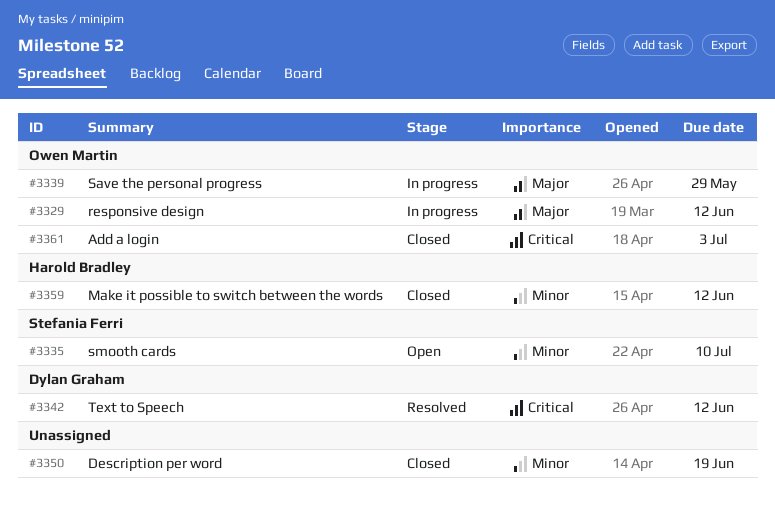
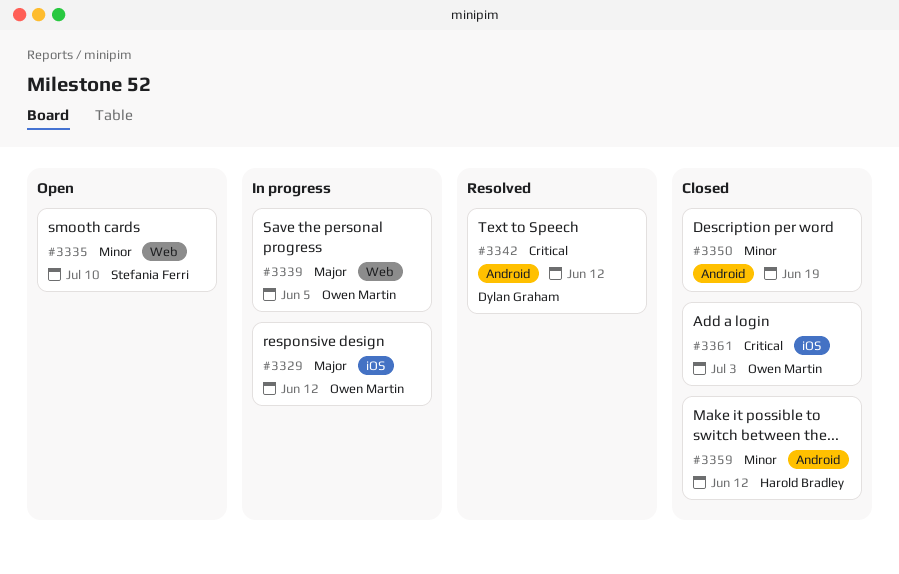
#3339, due: May 29 -> Jun 5

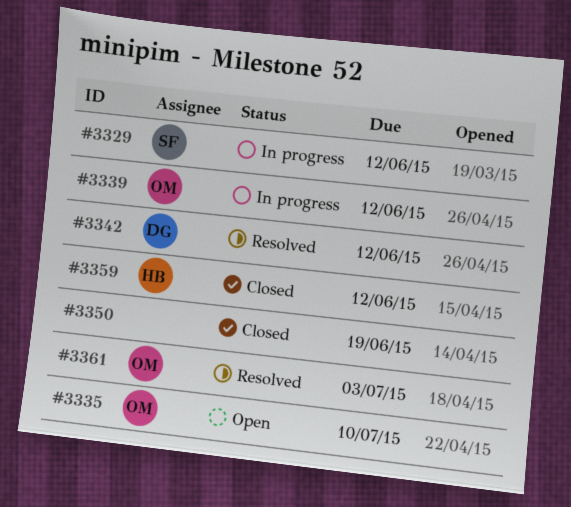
#3329, owner: Owen Martin -> Stefania Ferri
#3335, owner: Stefania Ferri -> Owen Martin
#3339, due: Jun 5 -> Jun 12
#3361, status: Closed -> Resolved

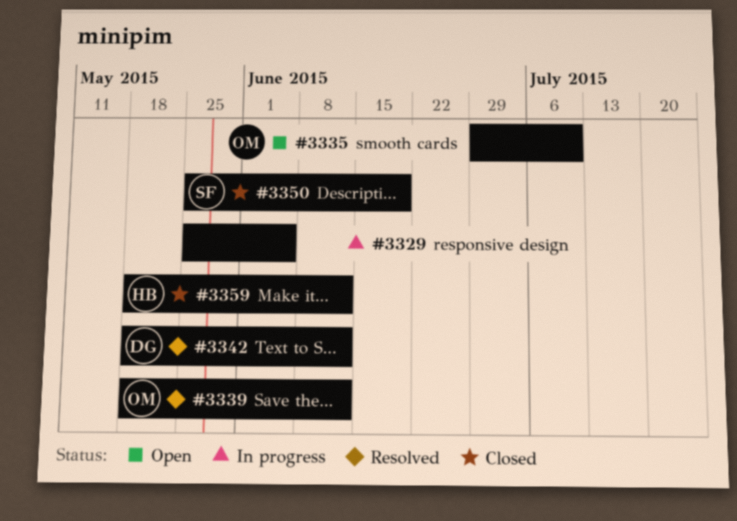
#3329, owner: SF -> none
#3329, due: Jun 12 -> Jun 5
#3339, status: In progress -> Resolved
#3350, owner: none -> SF
#3361: present -> none

